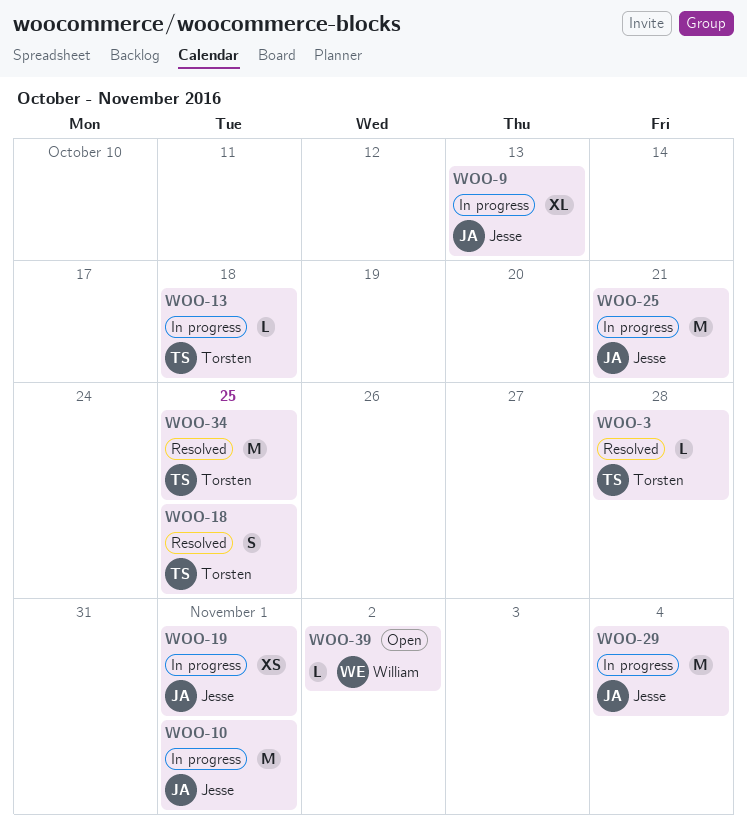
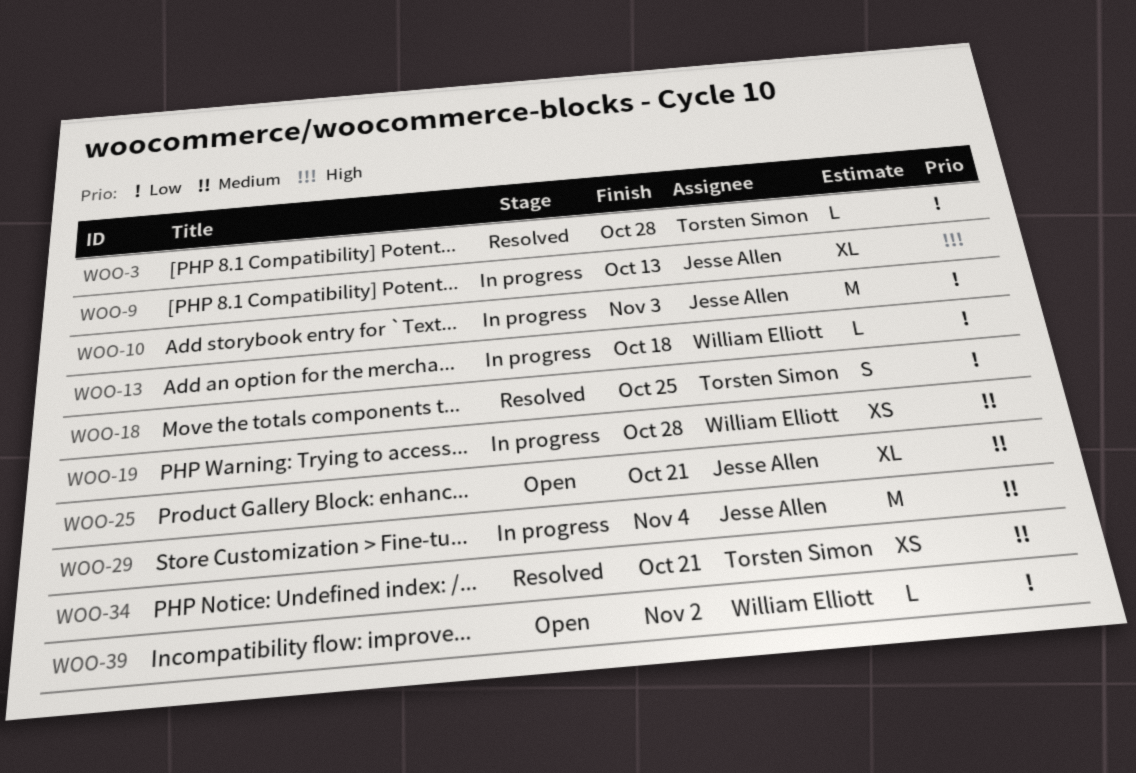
WOO-10, due: Nov 1 -> Nov 3
WOO-13, owner: Torsten Simon -> William Elliott
WOO-19, owner: Jesse Allen -> William Elliott
WOO-19, due: Nov 1 -> Oct 28
WOO-25, status: In progress -> Open
WOO-25, estimate: M -> XL
WOO-34, estimate: M -> XS
WOO-34, due: Oct 25 -> Oct 21

